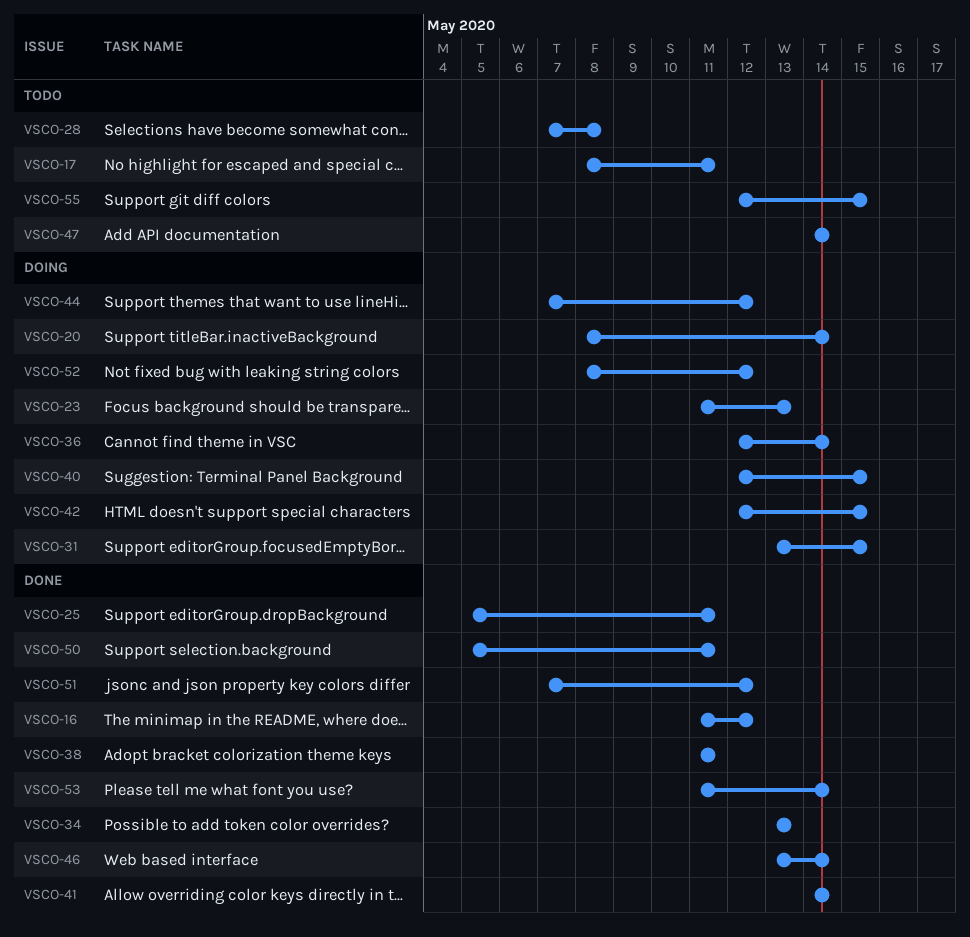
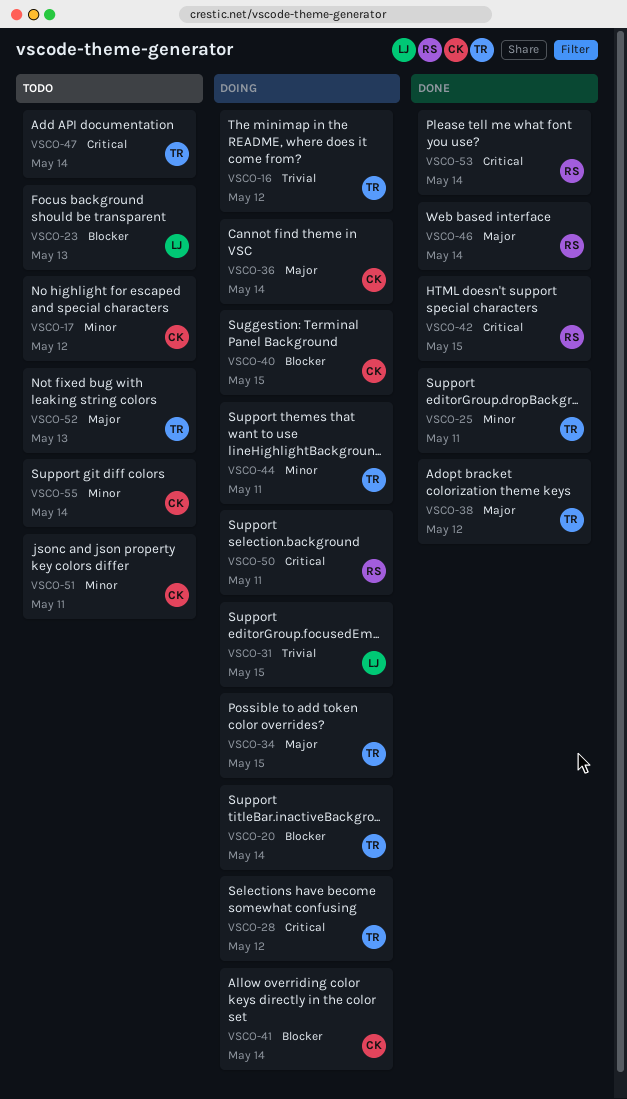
VSCO-16, status: Done -> Doing
VSCO-17, due: May 11 -> May 12
VSCO-23, status: Doing -> Todo
VSCO-28, status: Todo -> Doing
VSCO-28, due: May 8 -> May 12
VSCO-34, status: Done -> Doing
VSCO-34, due: May 13 -> May 15
VSCO-38, due: May 11 -> May 12
VSCO-41, status: Done -> Doing
VSCO-42, status: Doing -> Done
VSCO-44, due: May 12 -> May 11
VSCO-50, status: Done -> Doing
VSCO-51, status: Done -> Todo
VSCO-51, due: May 12 -> May 11
VSCO-52, status: Doing -> Todo
VSCO-52, due: May 12 -> May 13
VSCO-55, due: May 15 -> May 14

